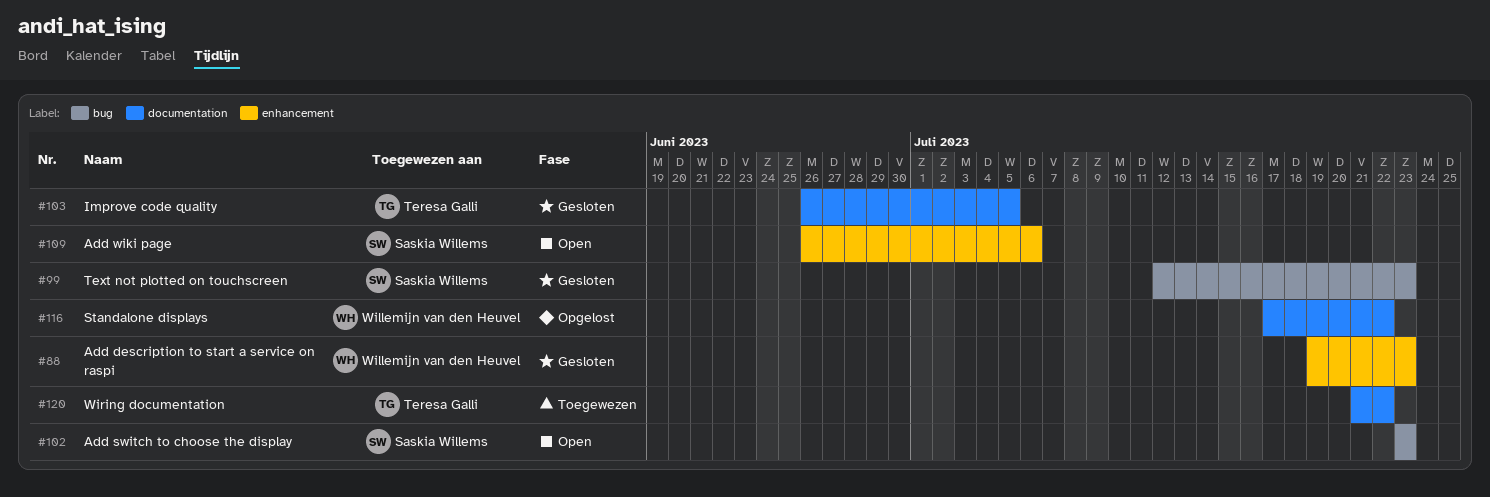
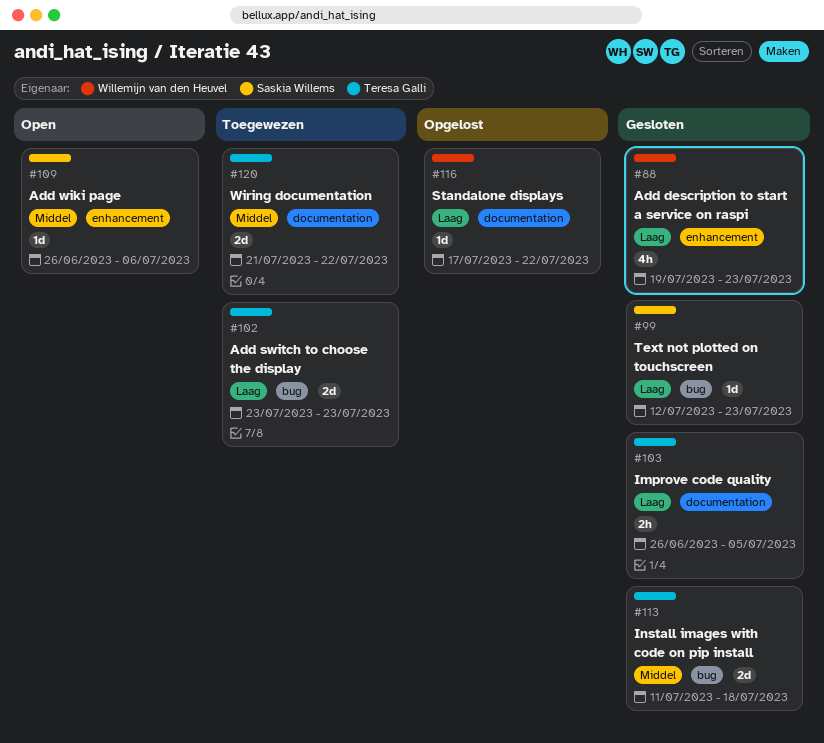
#102, status: Open -> Toegewezen
#102, owner: Saskia Willems -> Teresa Galli
#113: none -> present

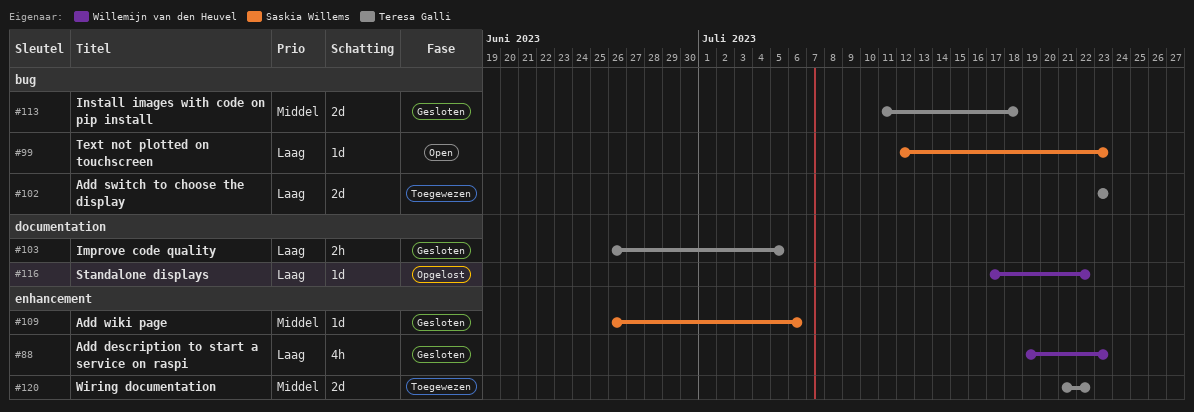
#99, status: Gesloten -> Open
#109, status: Open -> Gesloten
#120, label: documentation -> enhancement

